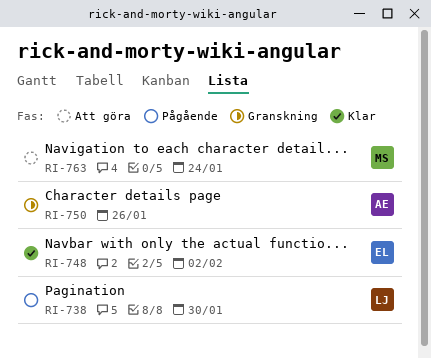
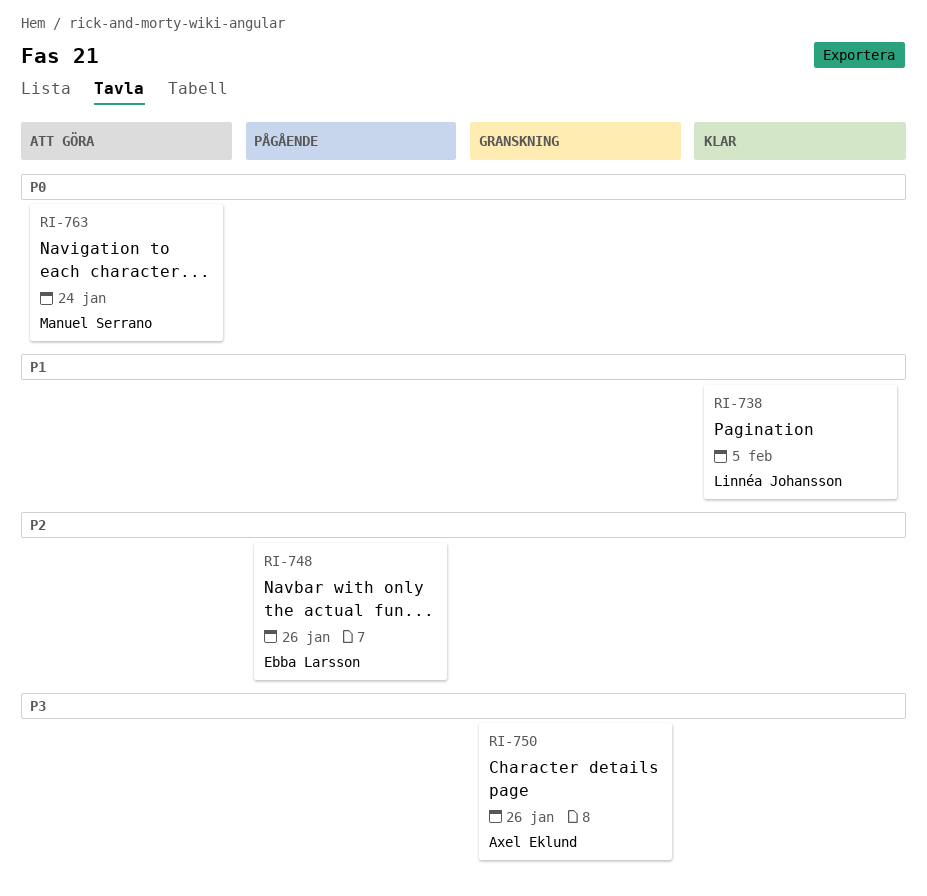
RI-738, status: Pågående -> Klar
RI-738, due: Jan 30 -> Feb 5
RI-748, status: Klar -> Pågående
RI-748, due: Feb 2 -> Jan 26

